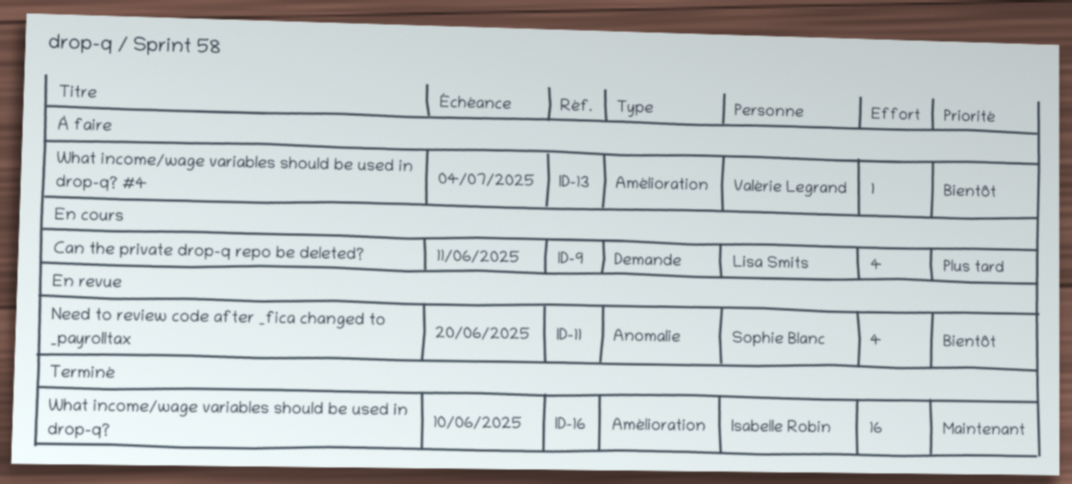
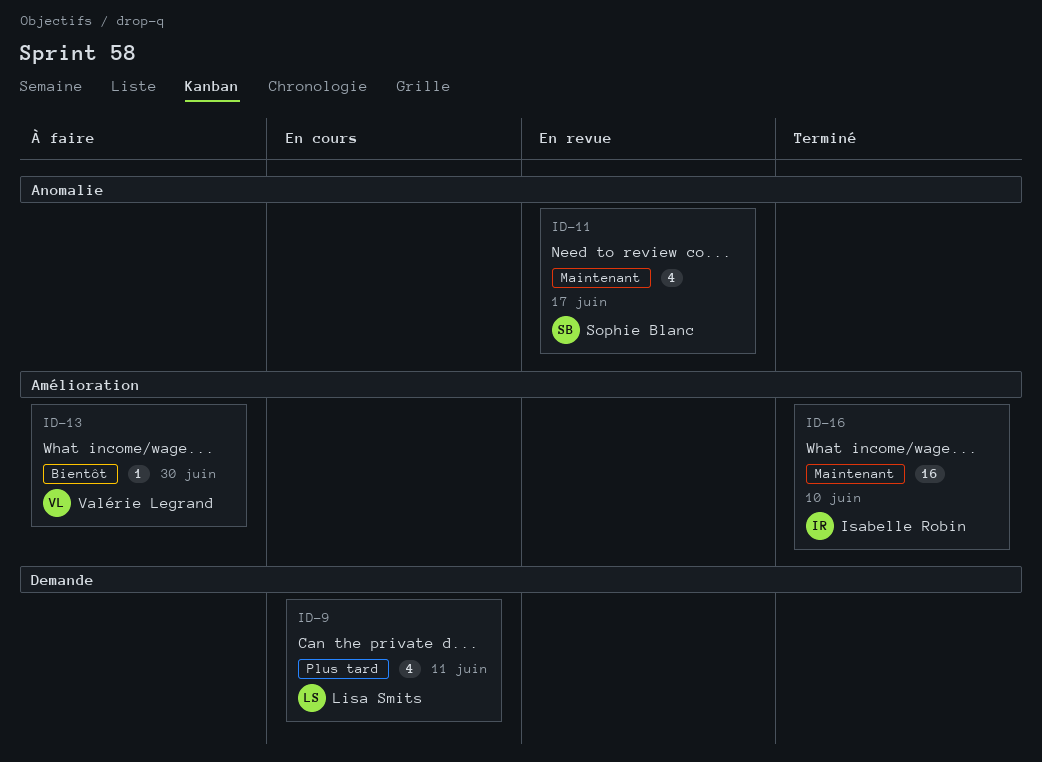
ID-11, priority: Bientôt -> Maintenant
ID-11, due: Jun 20 -> Jun 17
ID-13, due: Jul 4 -> Jun 30

